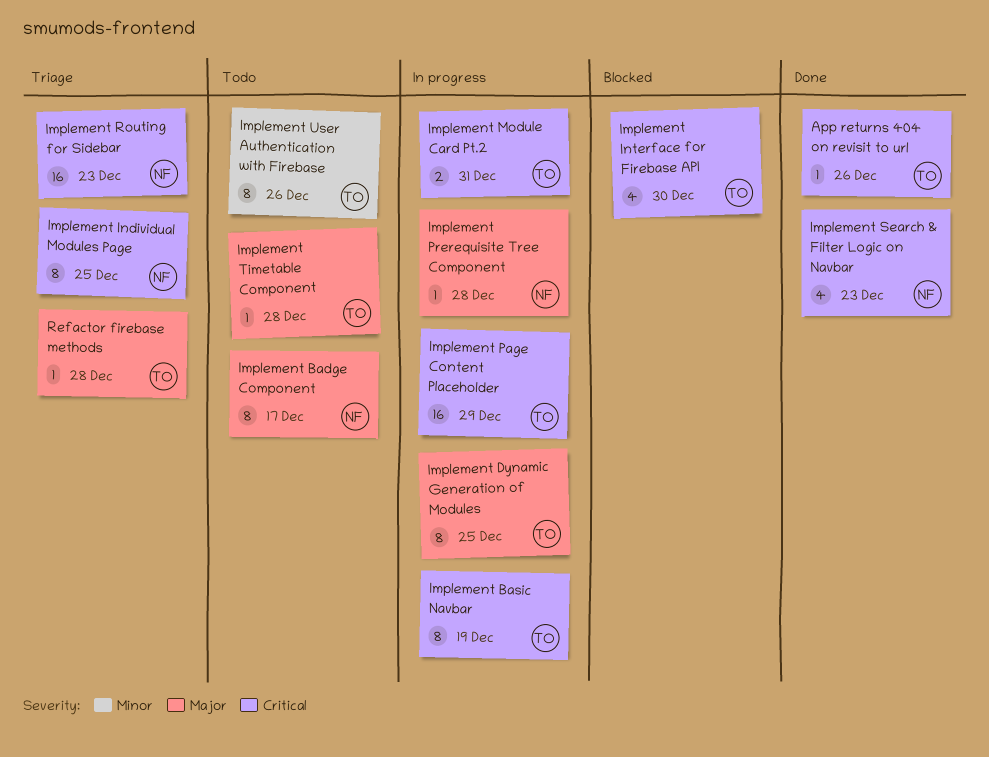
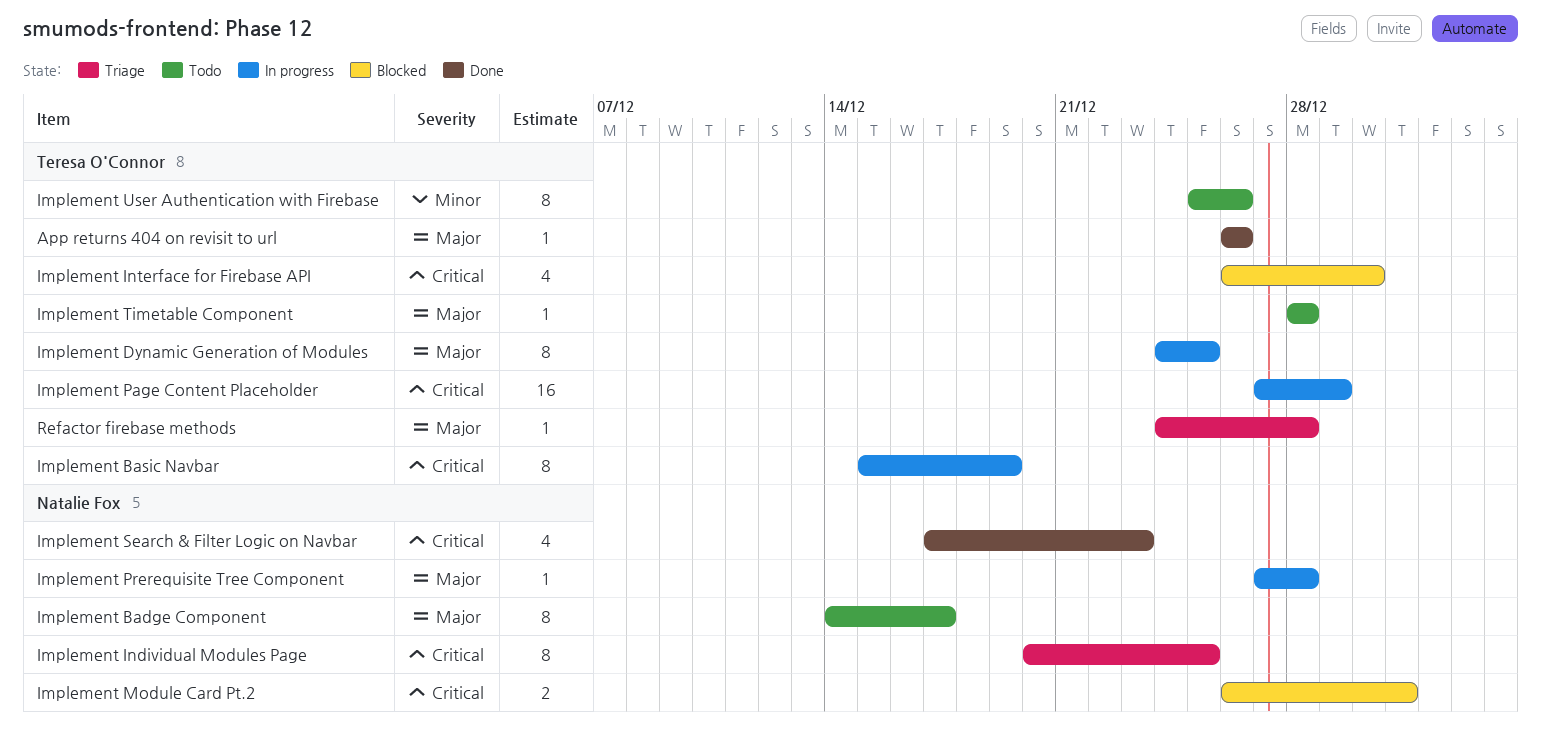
App returns 404 on revisit to url, priority: Critical -> Major
Implement Module Card Pt.2, status: In progress -> Blocked
Implement Module Card Pt.2, owner: Teresa O'Connor -> Natalie Fox
Implement Routing for Sidebar: present -> none

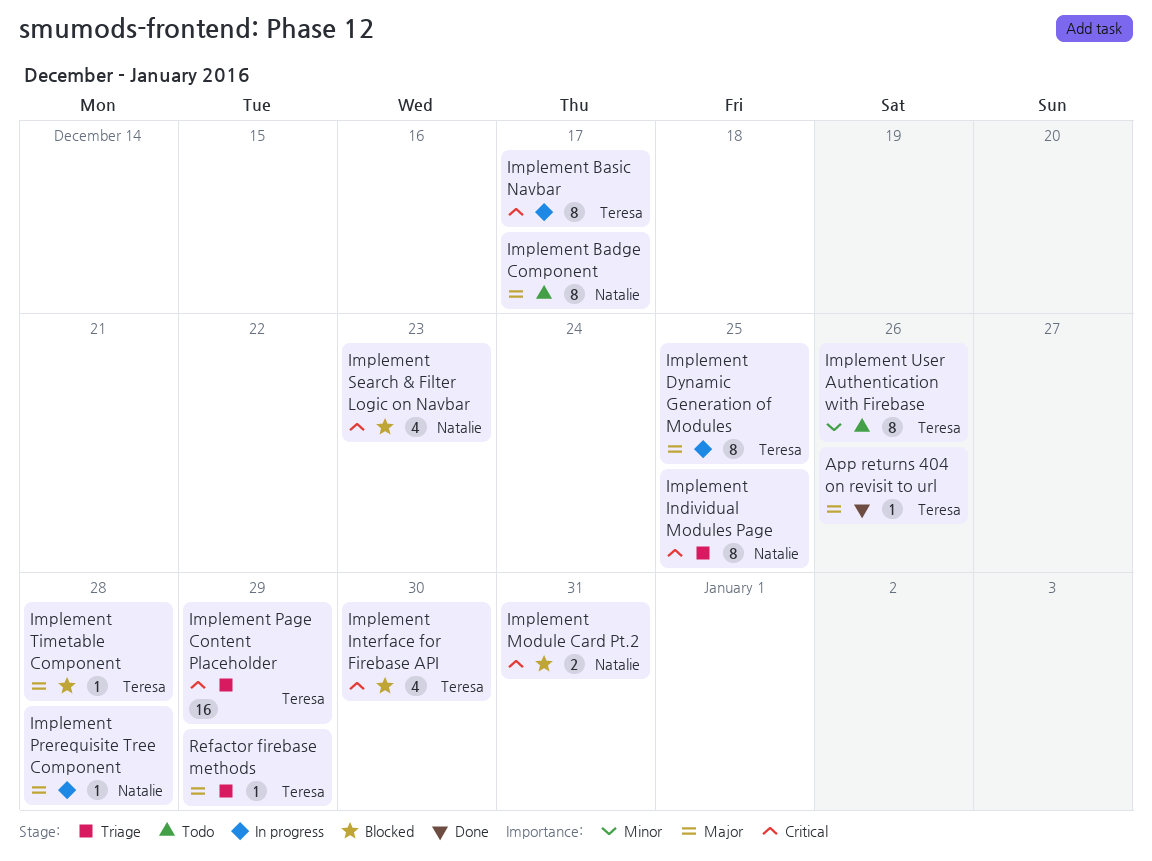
Implement Basic Navbar, due: Dec 19 -> Dec 17
Implement Page Content Placeholder, status: In progress -> Triage
Implement Search & Filter Logic on Navbar, status: Done -> Blocked
Implement Timetable Component, status: Todo -> Blocked
Refactor firebase methods, due: Dec 28 -> Dec 29

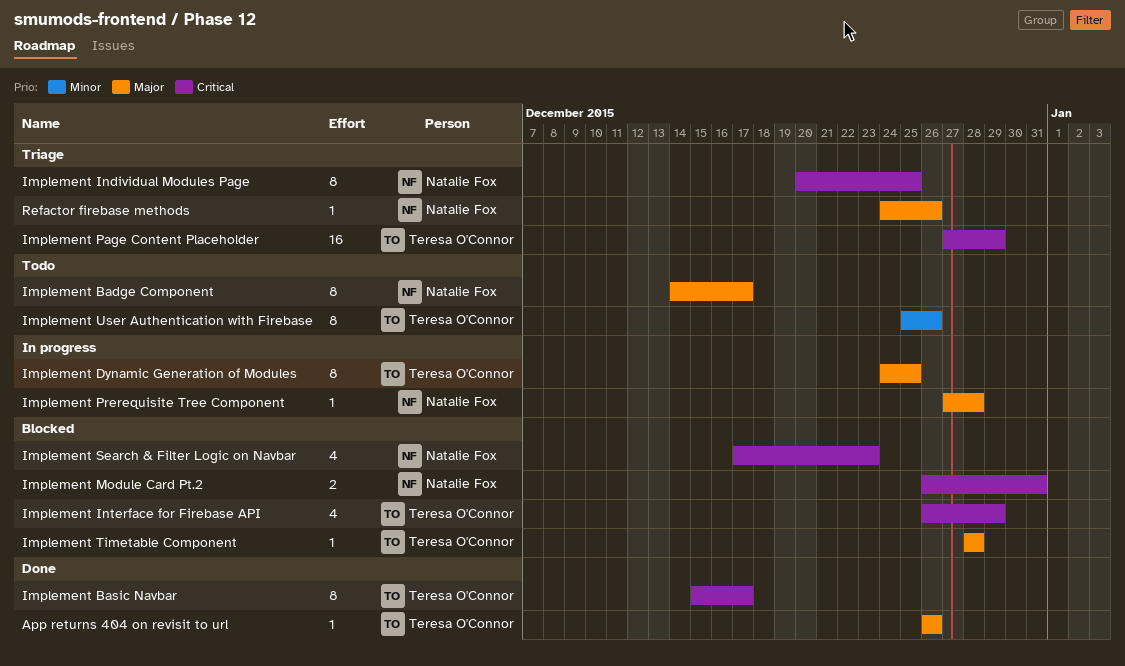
Implement Basic Navbar, status: In progress -> Done
Implement Interface for Firebase API, due: Dec 30 -> Dec 29
Refactor firebase methods, owner: Teresa O'Connor -> Natalie Fox
Refactor firebase methods, due: Dec 29 -> Dec 26

